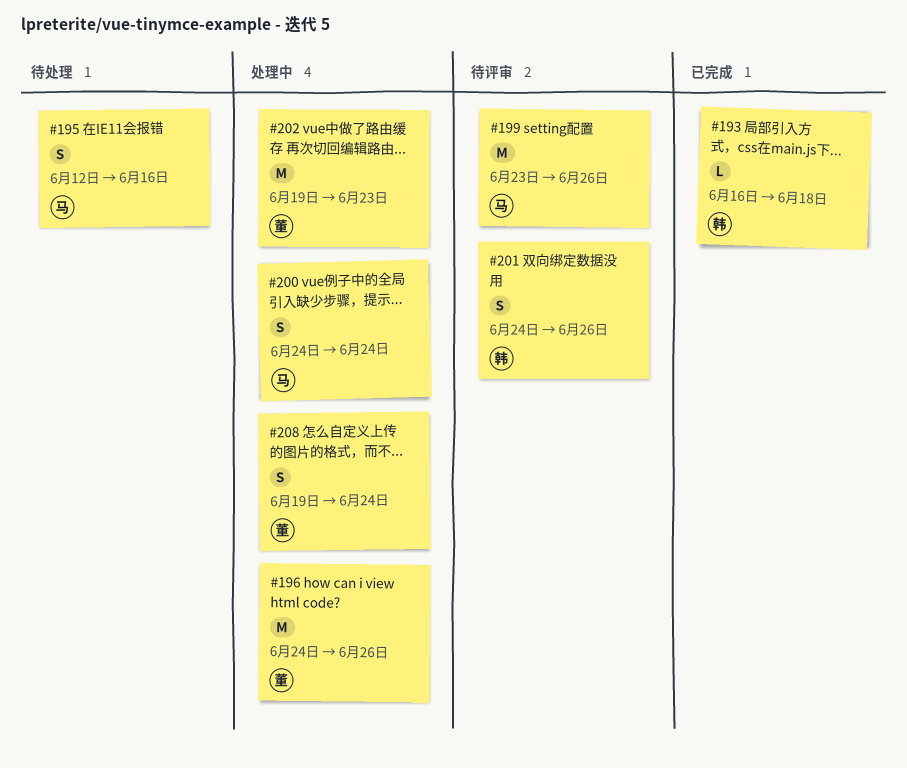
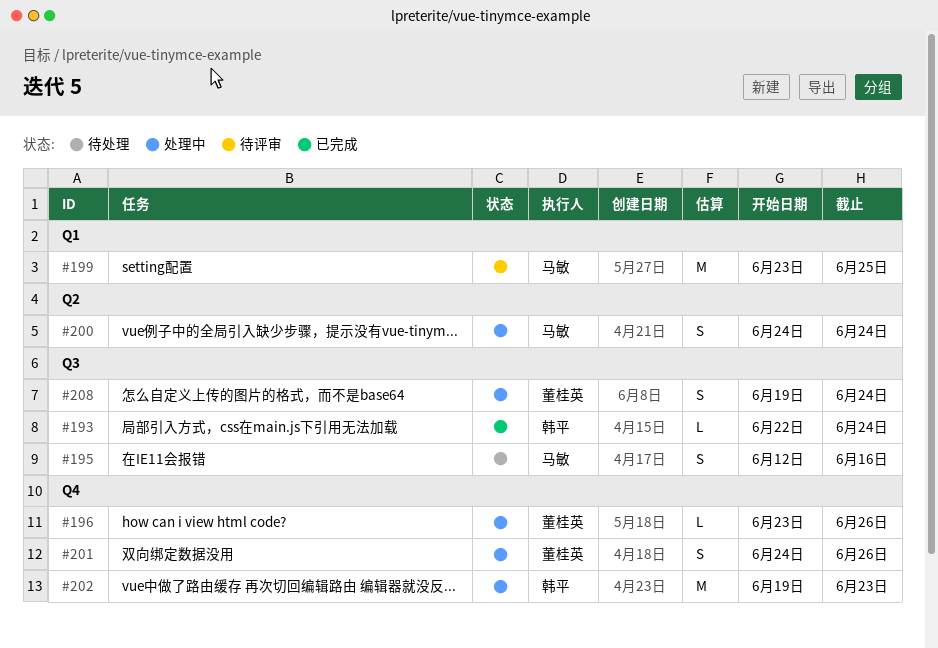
#193, start: Jun 16 -> Jun 22
#193, due: Jun 18 -> Jun 24
#196, estimate: M -> L
#196, start: Jun 24 -> Jun 23
#199, due: Jun 26 -> Jun 25
#201, status: 待评审 -> 处理中
#201, owner: 韩平 -> 董桂英
#202, owner: 董桂英 -> 韩平

